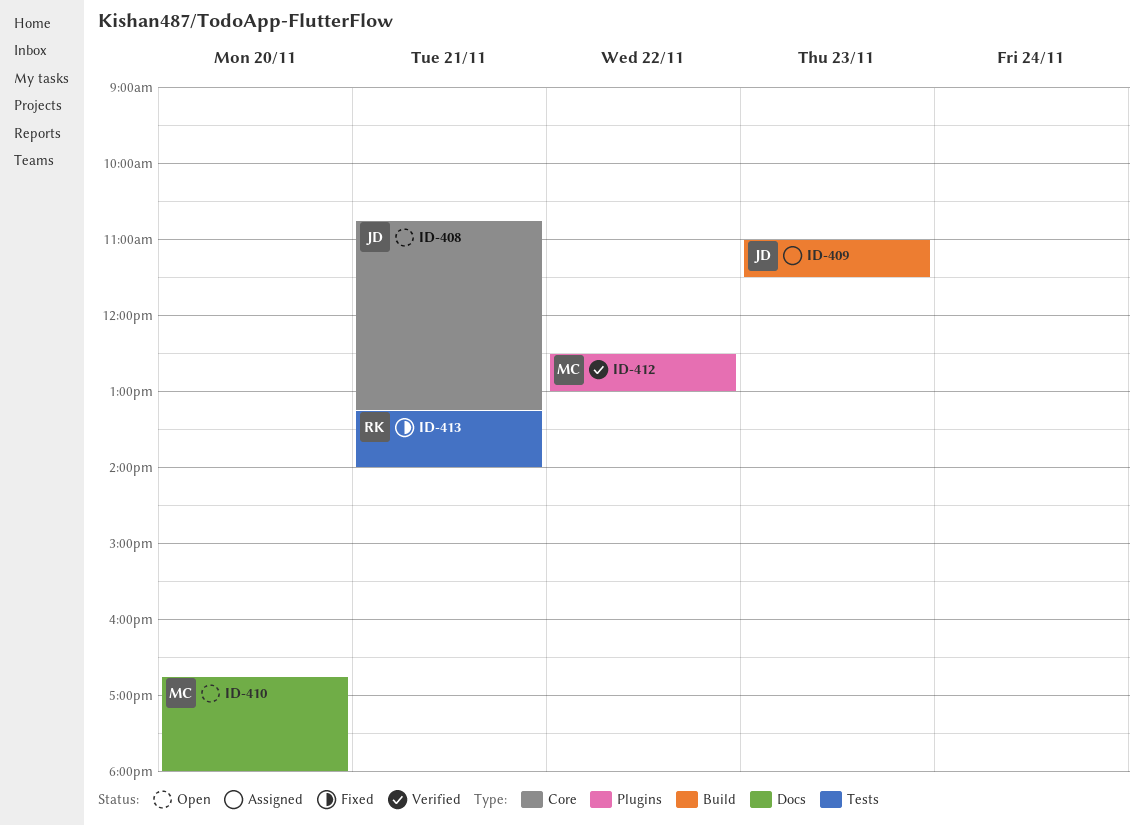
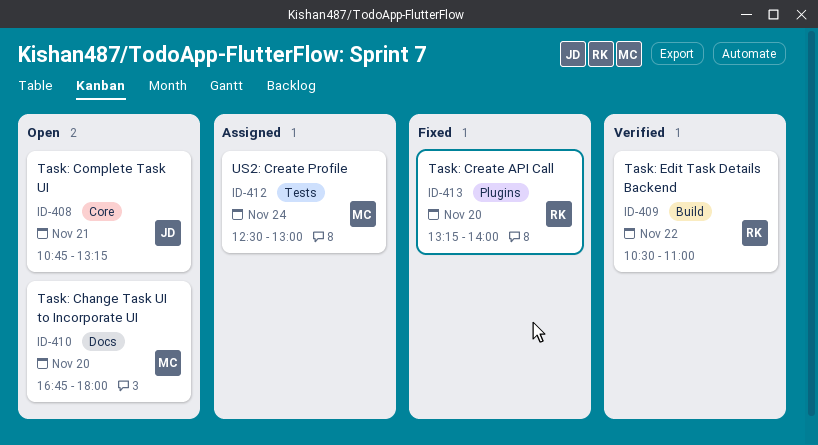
ID-409, status: Assigned -> Verified
ID-409, owner: JD -> RK
ID-409, day: Nov 23 -> Nov 22
ID-409, begins: 11:00 -> 10:30
ID-409, ends: 11:30 -> 11:00
ID-412, status: Verified -> Assigned
ID-412, label: Plugins -> Tests
ID-412, day: Nov 22 -> Nov 24
ID-413, label: Tests -> Plugins
ID-413, day: Nov 21 -> Nov 20

